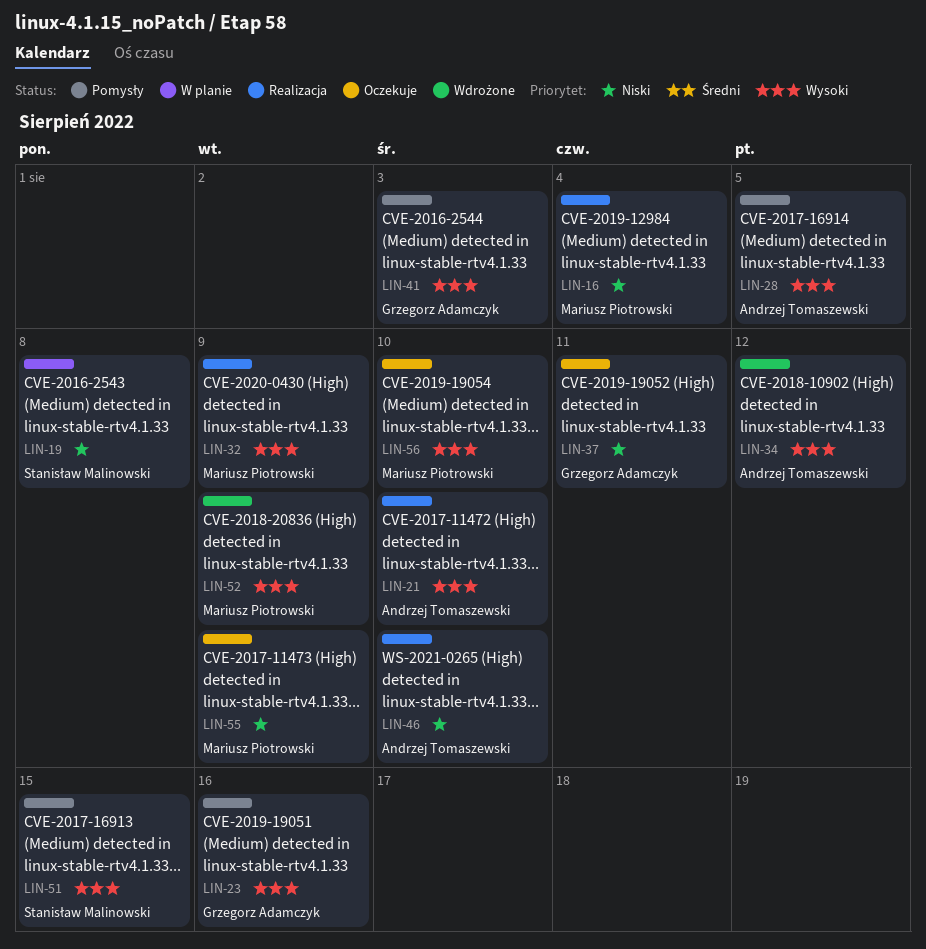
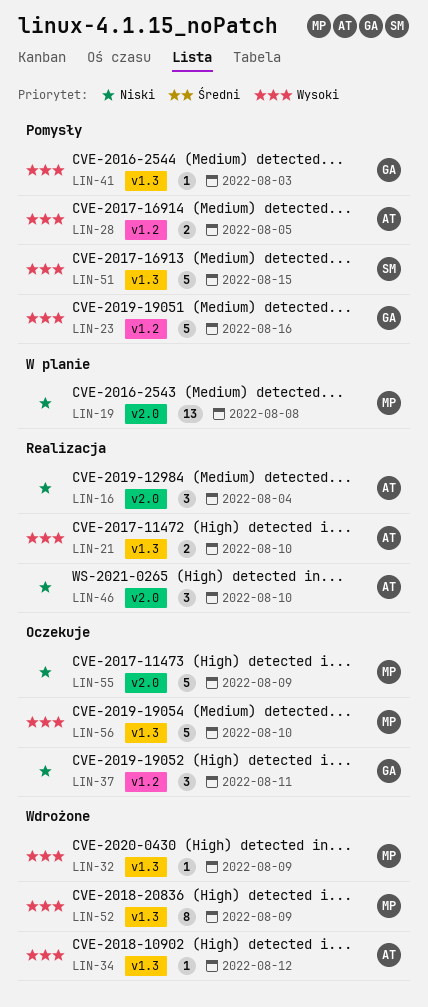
LIN-16, owner: Mariusz Piotrowski -> Andrzej Tomaszewski
LIN-19, owner: Stanisław Malinowski -> Mariusz Piotrowski
LIN-32, status: Realizacja -> Wdrożone

